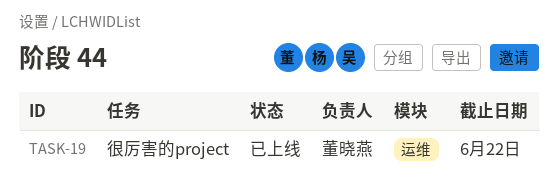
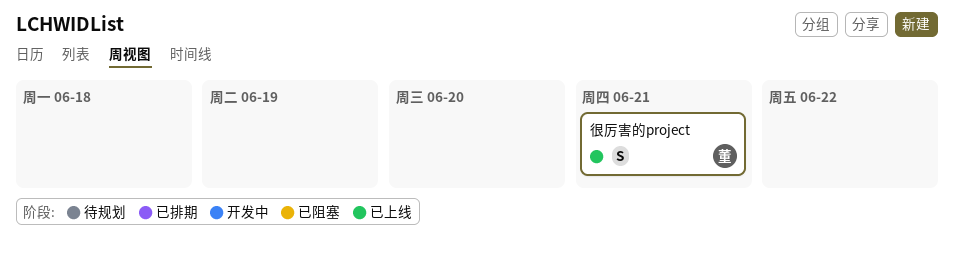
很厉害的project, due: Jun 22 -> Jun 21

